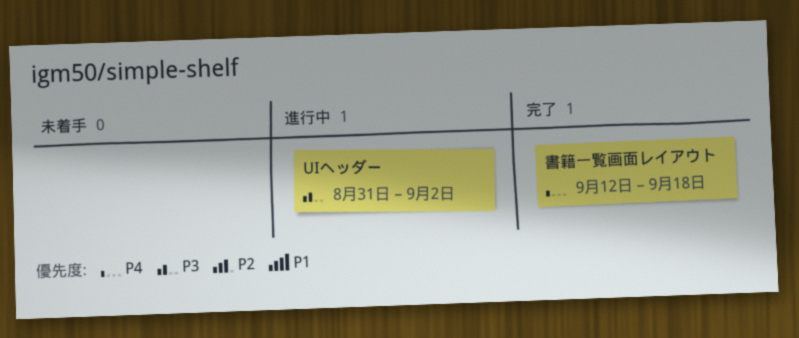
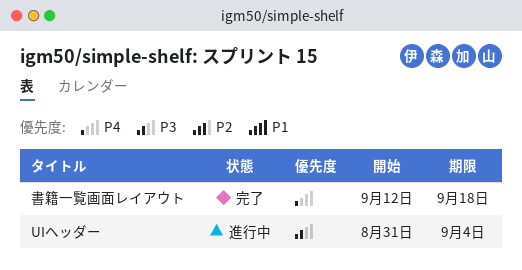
UIヘッダー, due: Sep 2 -> Sep 4

